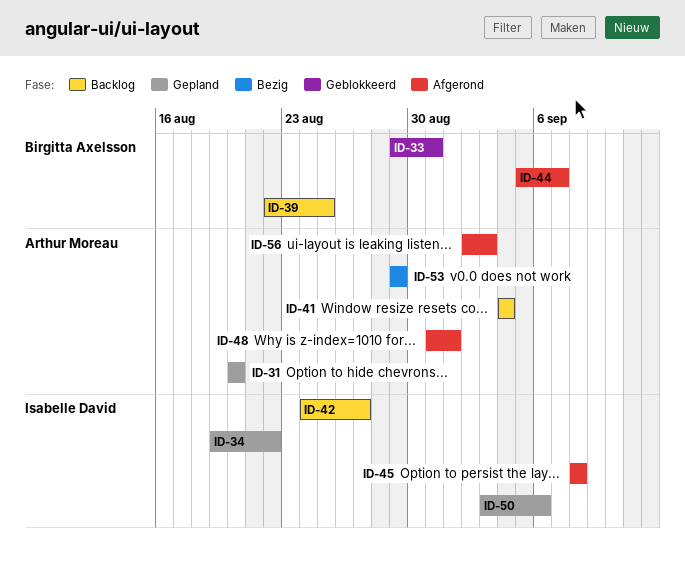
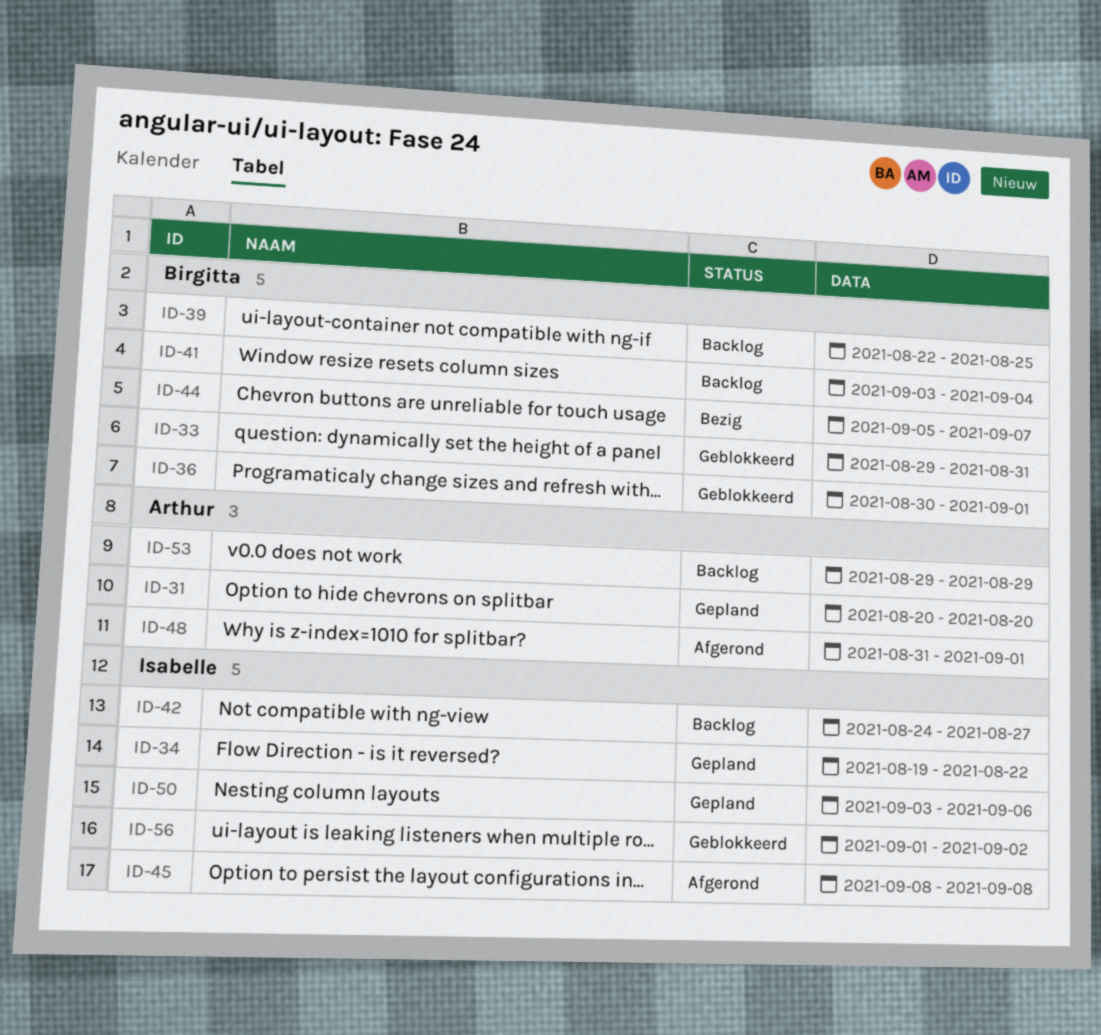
ID-36: none -> present
ID-41, owner: Arthur Moreau -> Birgitta Axelsson
ID-41, start: Sep 4 -> Sep 3
ID-44, status: Afgerond -> Bezig
ID-53, status: Bezig -> Backlog
ID-56, status: Afgerond -> Geblokkeerd
ID-56, owner: Arthur Moreau -> Isabelle David
ID-56, start: Sep 2 -> Sep 1
ID-56, due: Sep 3 -> Sep 2

